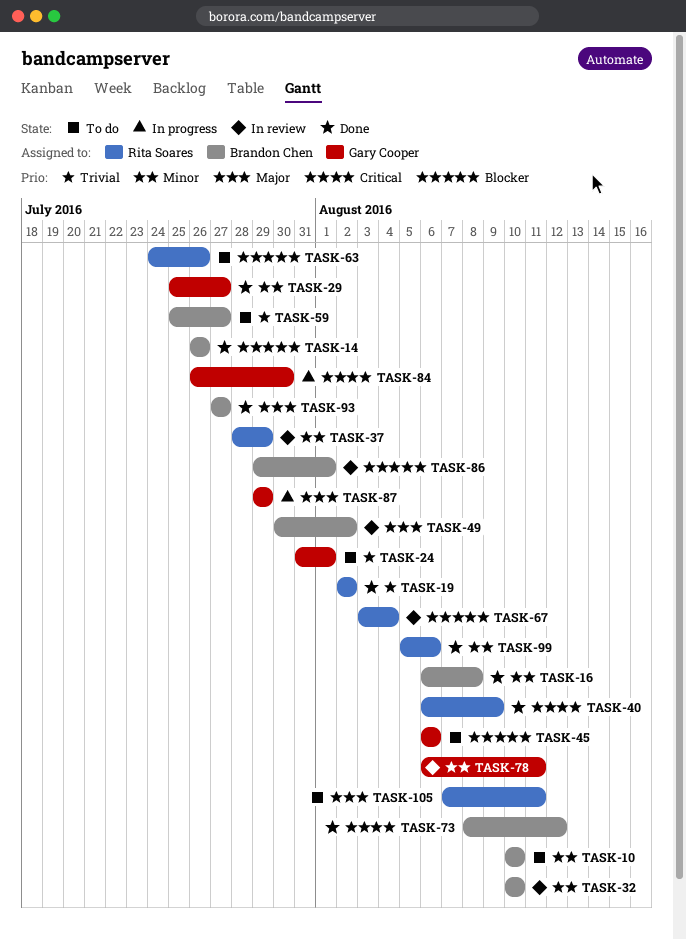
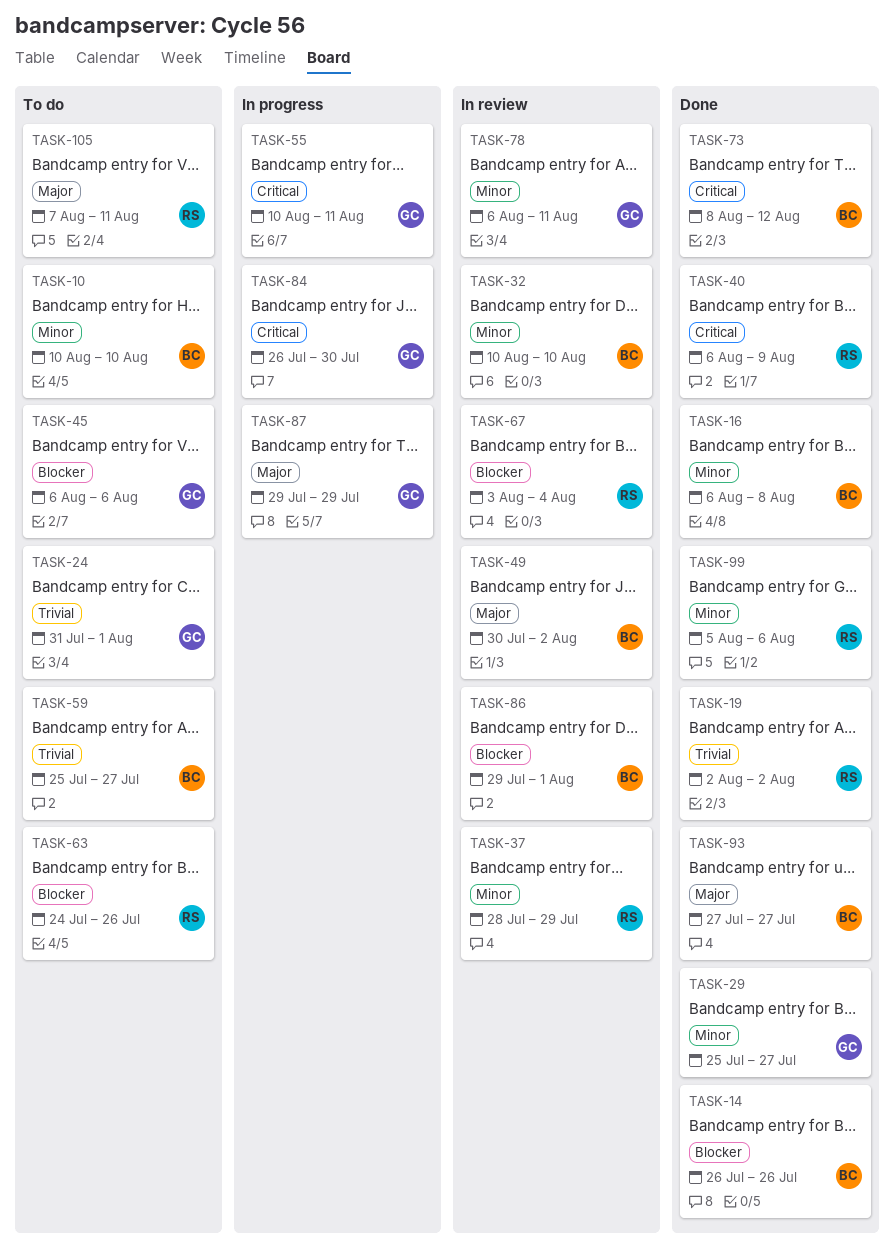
TASK-55: none -> present

